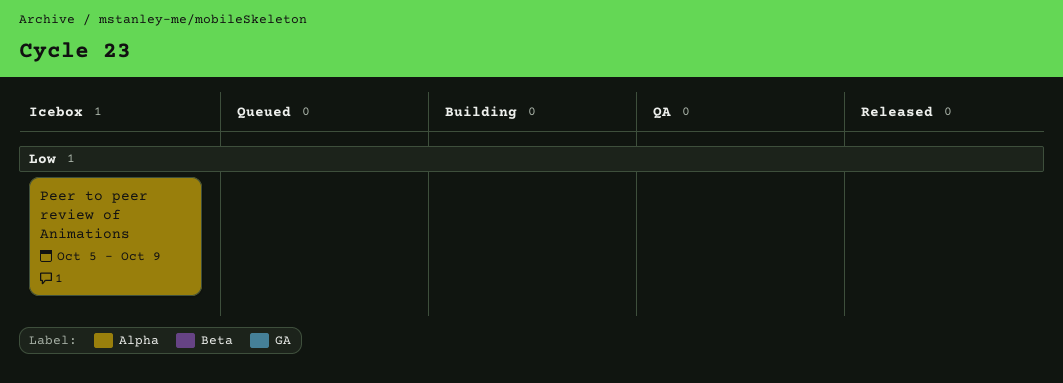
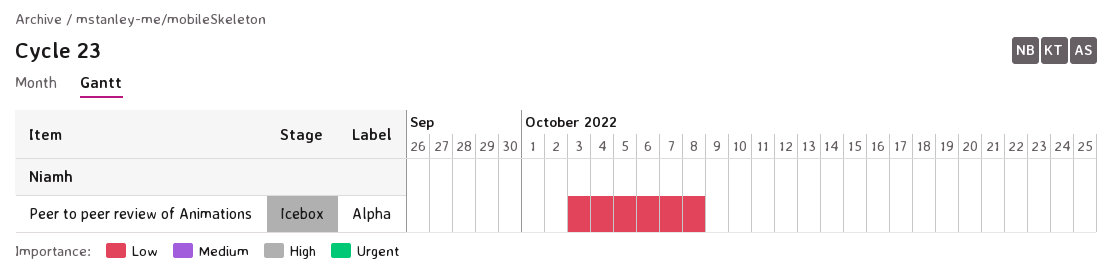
Peer to peer review of Animations, start: Oct 5 -> Oct 3
Peer to peer review of Animations, due: Oct 9 -> Oct 8

